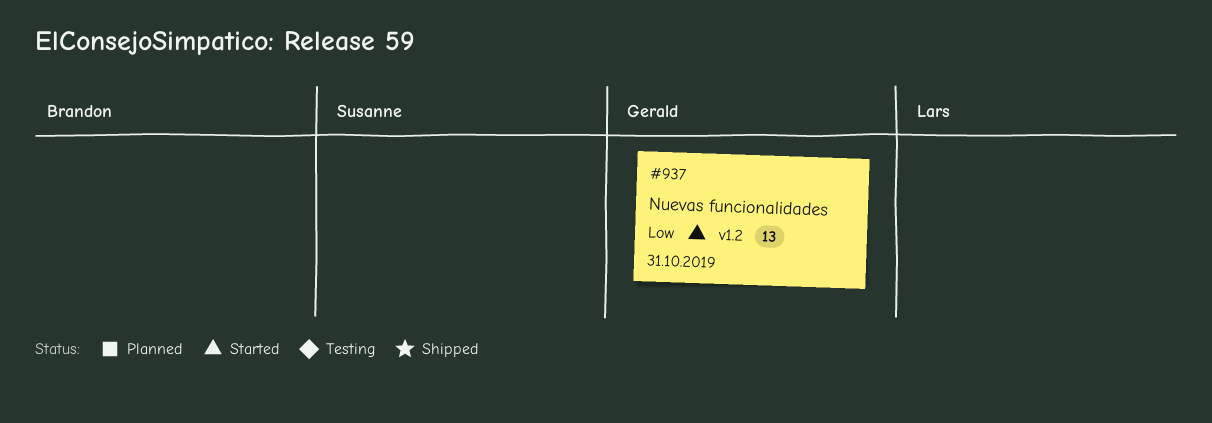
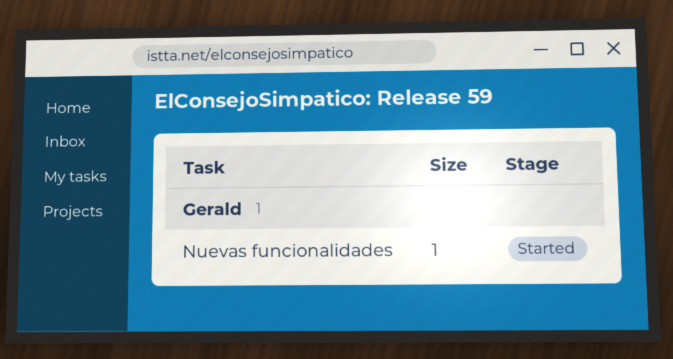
Nuevas funcionalidades, estimate: 13 -> 1

